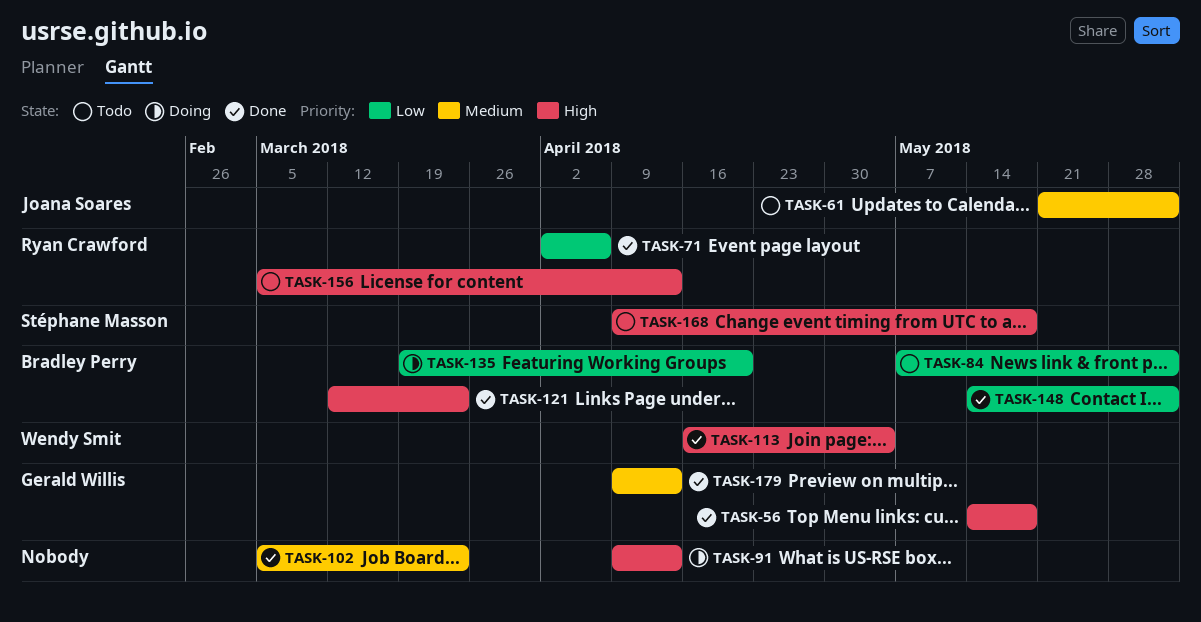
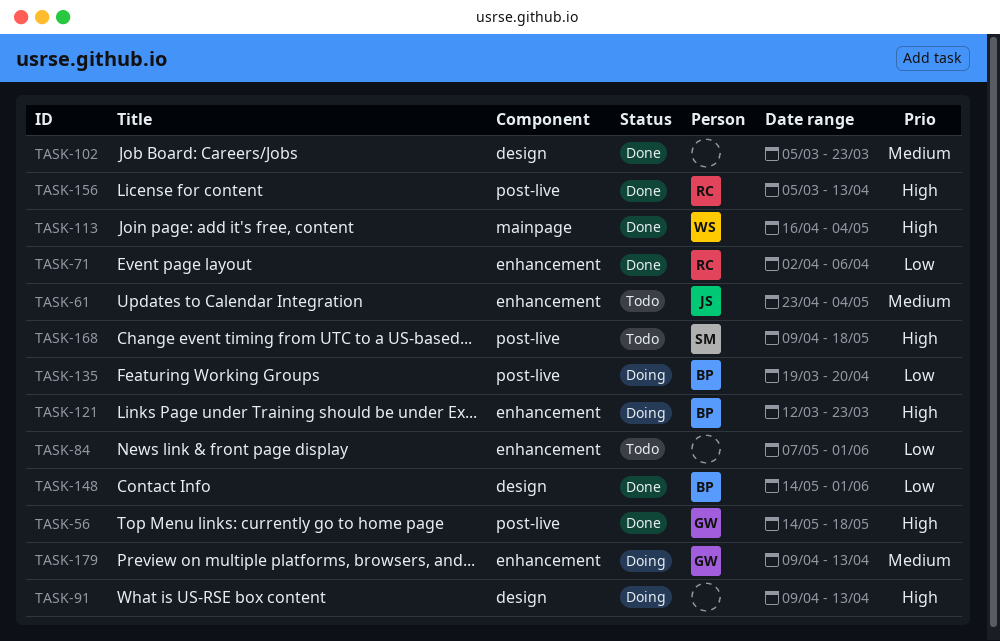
TASK-61, start: May 21 -> Apr 23
TASK-61, due: Jun 1 -> May 4
TASK-84, owner: Bradley Perry -> none
TASK-121, status: Done -> Doing
TASK-156, status: Todo -> Done
TASK-179, status: Done -> Doing

